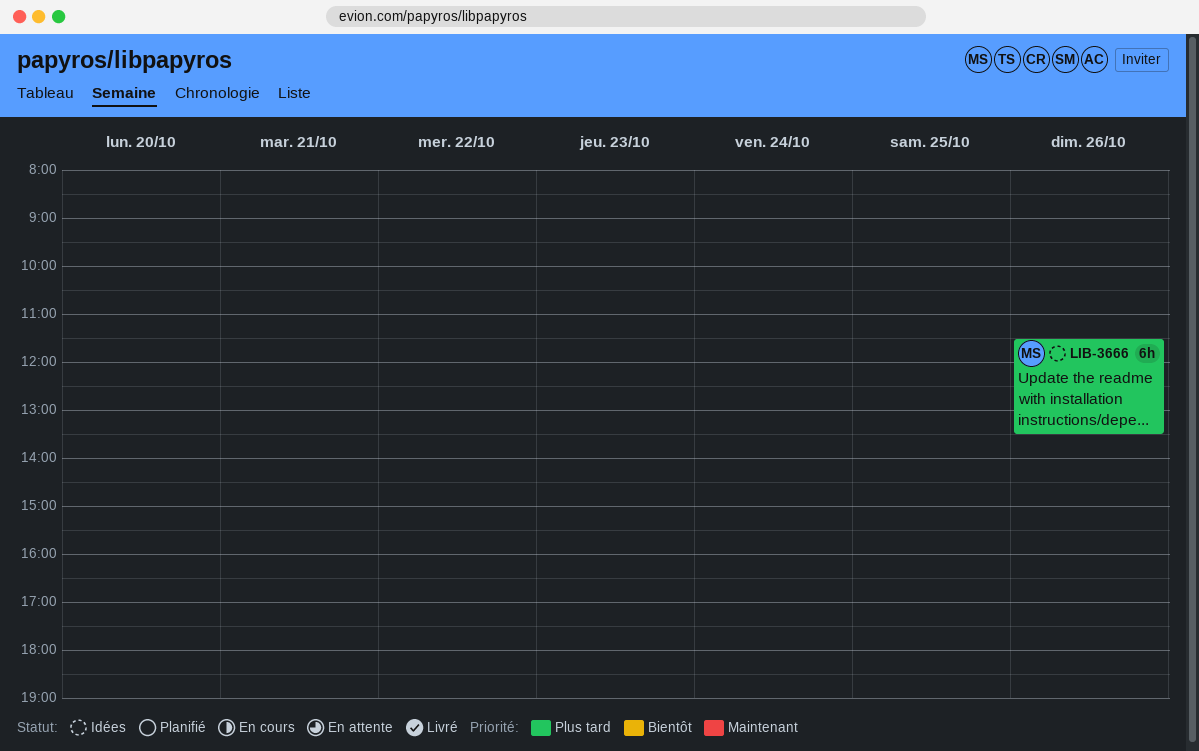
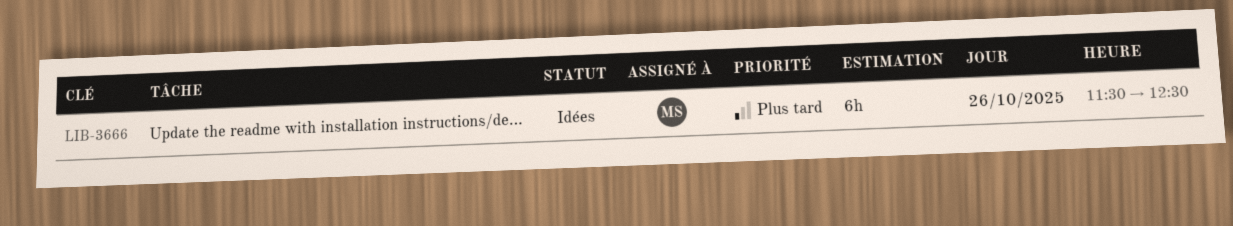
LIB-3666, ends: 13:30 -> 12:30

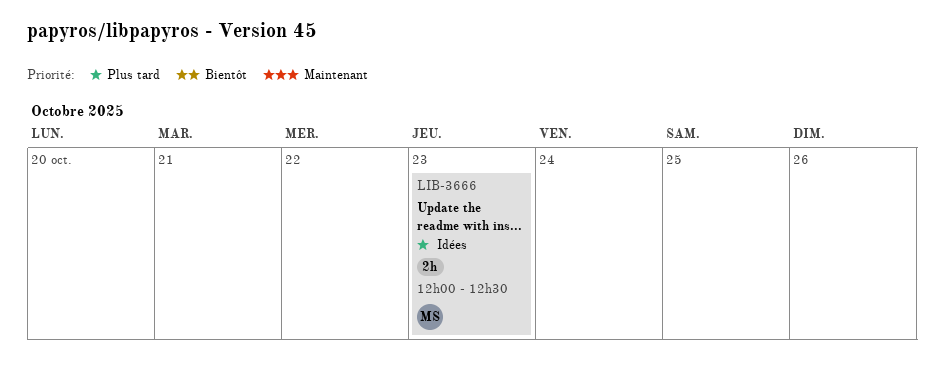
LIB-3666, estimate: 6h -> 2h
LIB-3666, day: Oct 26 -> Oct 23
LIB-3666, begins: 11:30 -> 12:00

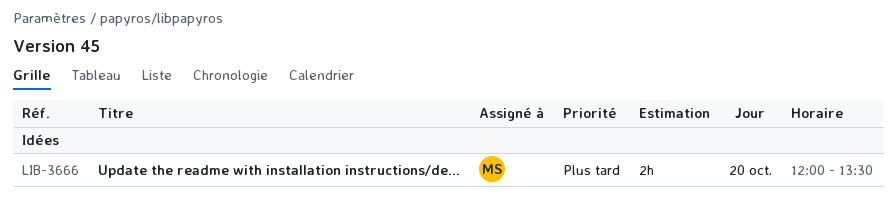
LIB-3666, day: Oct 23 -> Oct 20
LIB-3666, ends: 12:30 -> 13:30

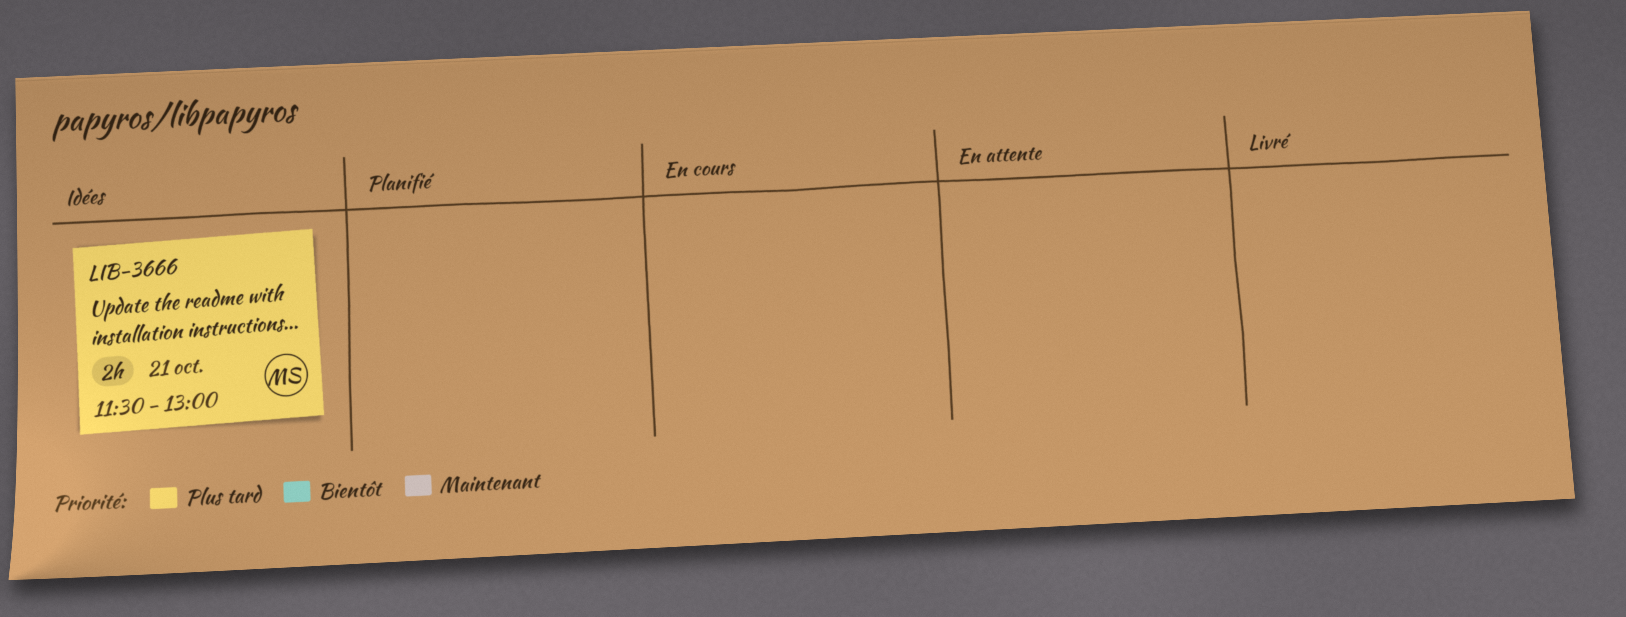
LIB-3666, day: Oct 20 -> Oct 21
LIB-3666, begins: 12:00 -> 11:30
LIB-3666, ends: 13:30 -> 13:00

